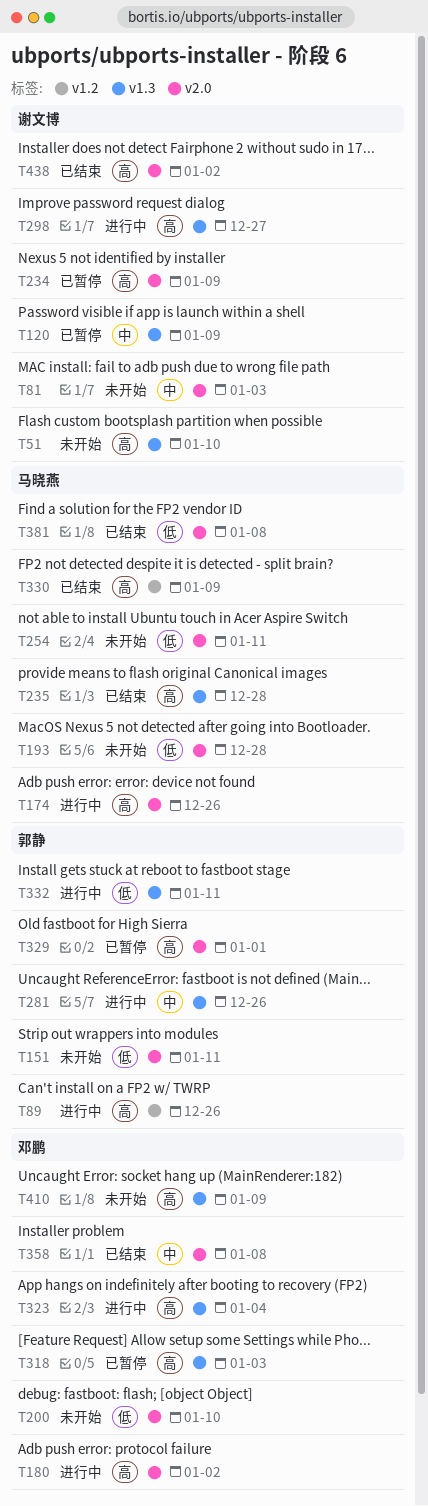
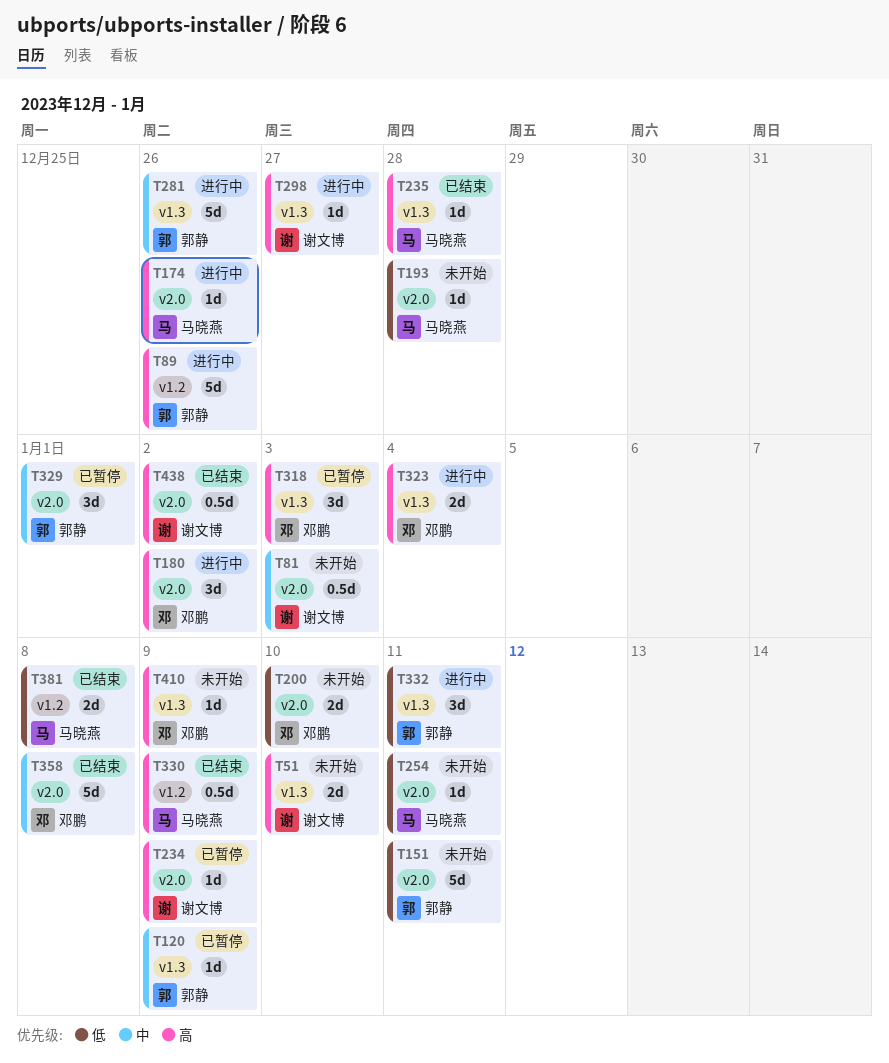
T120, owner: 谢文博 -> 郭静
T329, priority: 高 -> 中
T381, label: v2.0 -> v1.2

